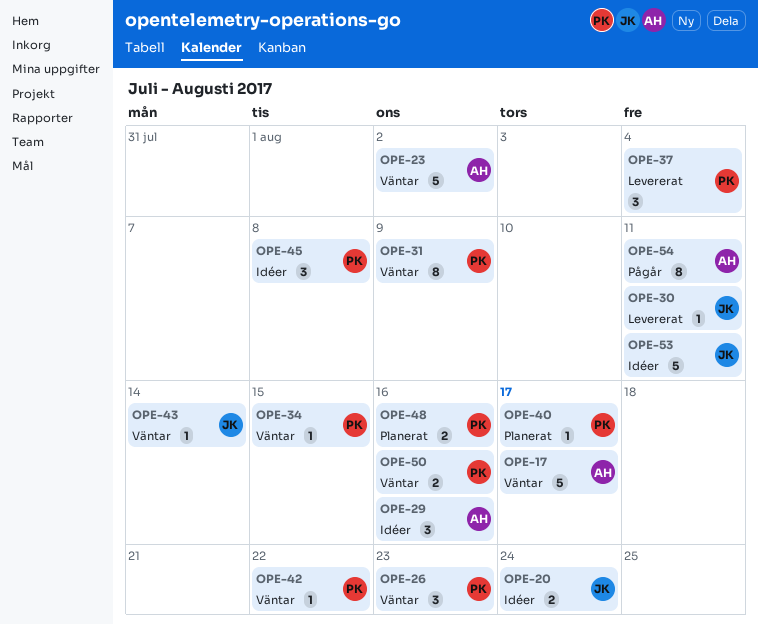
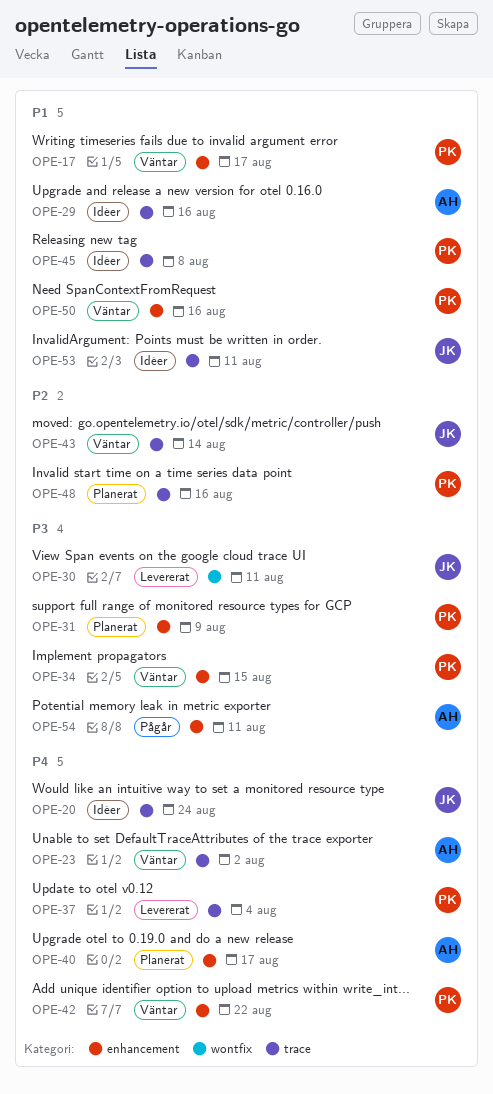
OPE-17, owner: AH -> PK
OPE-26: present -> none
OPE-31, status: Väntar -> Planerat
OPE-40, owner: PK -> AH

